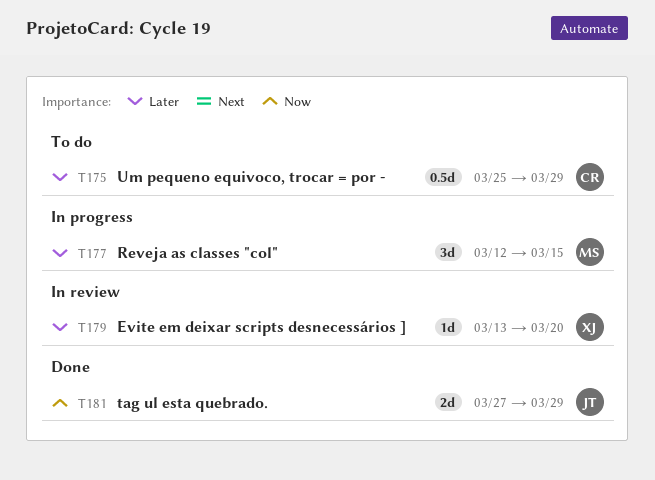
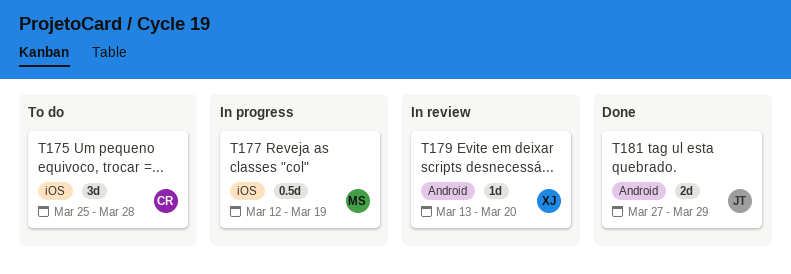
T175, estimate: 0.5d -> 3d
T175, due: Mar 29 -> Mar 28
T177, estimate: 3d -> 0.5d
T177, due: Mar 15 -> Mar 19

